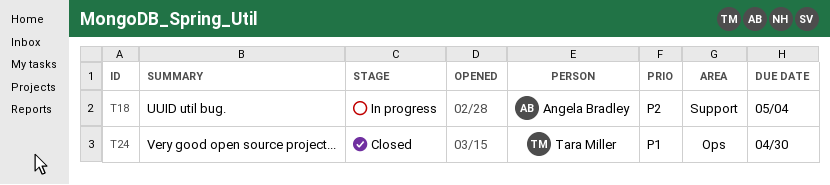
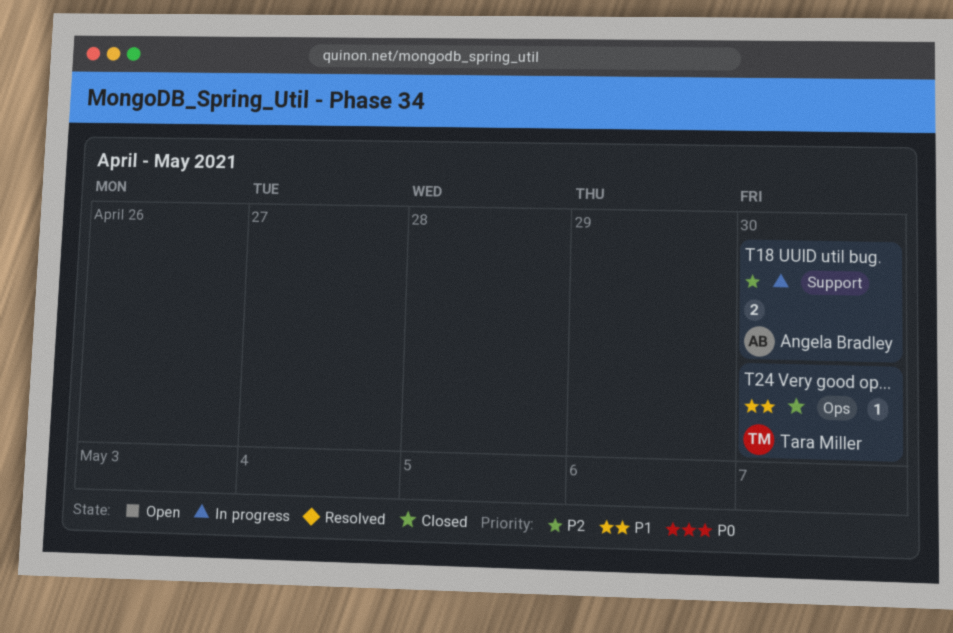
T18, due: May 4 -> Apr 30

